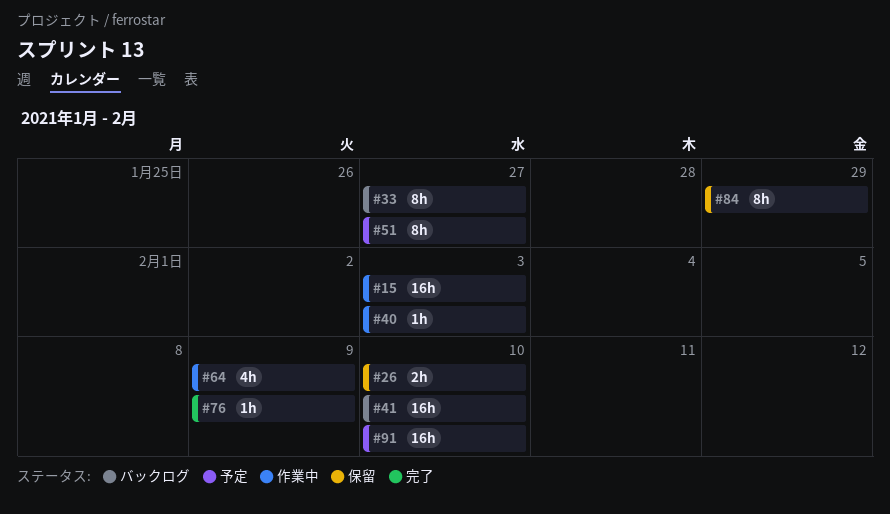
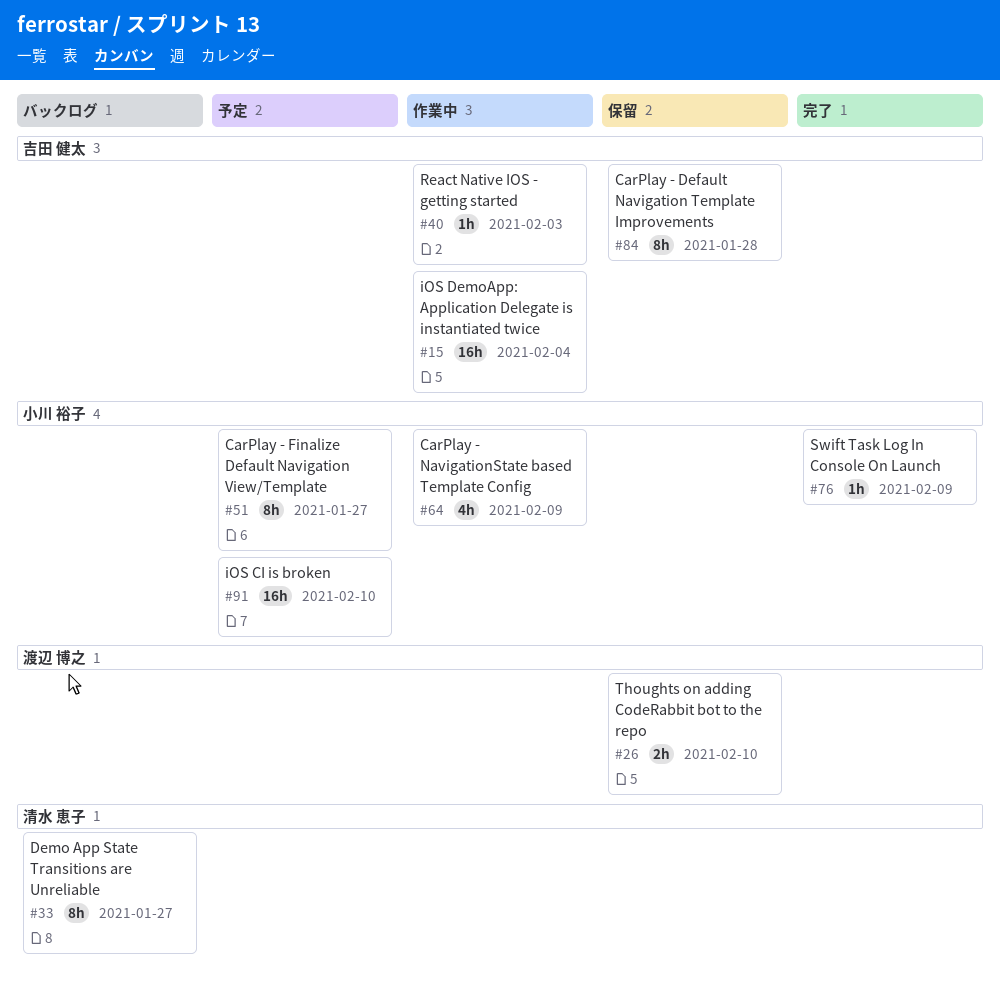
#15, due: Feb 3 -> Feb 4
#41: present -> none
#84, due: Jan 29 -> Jan 28

